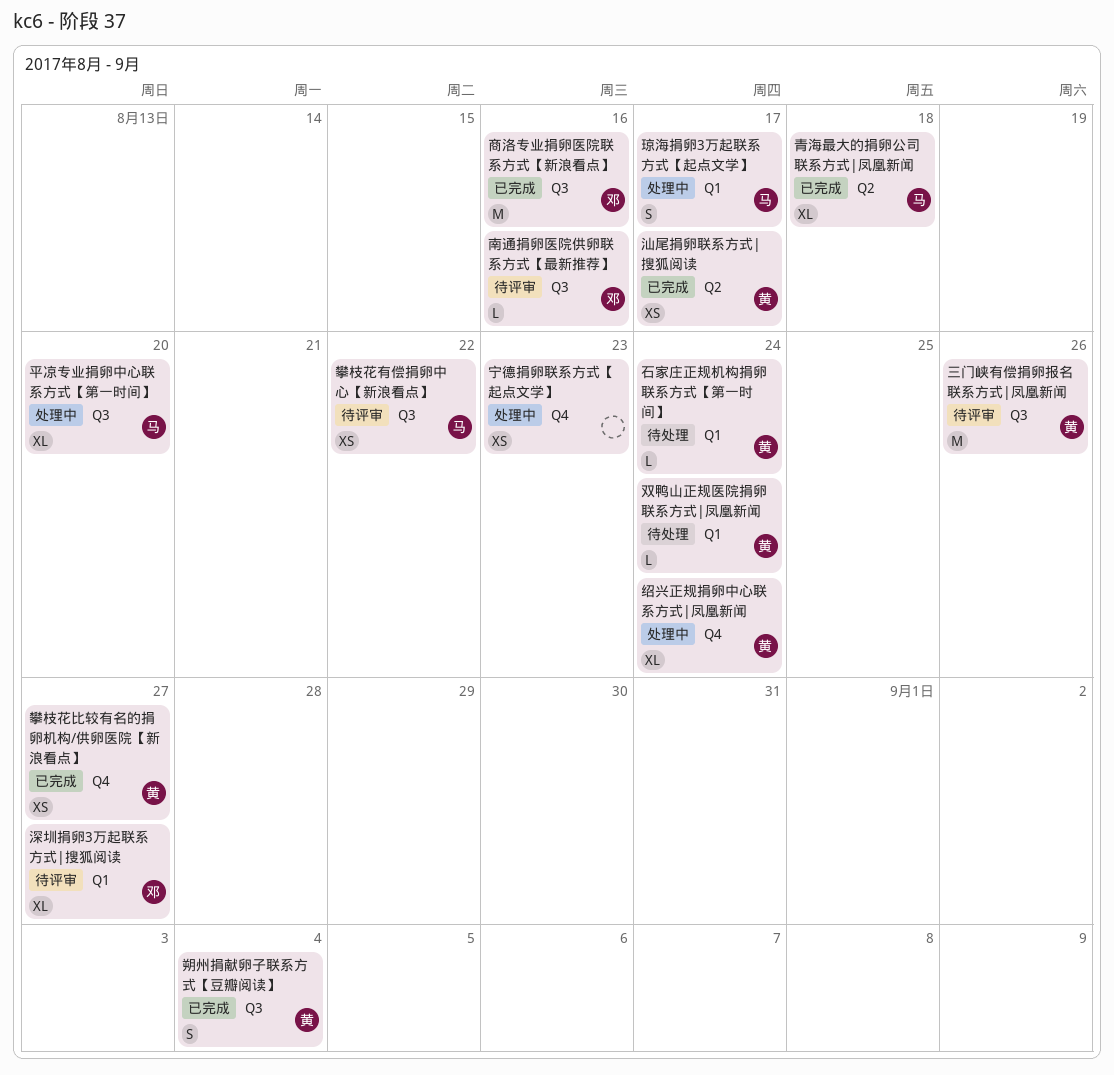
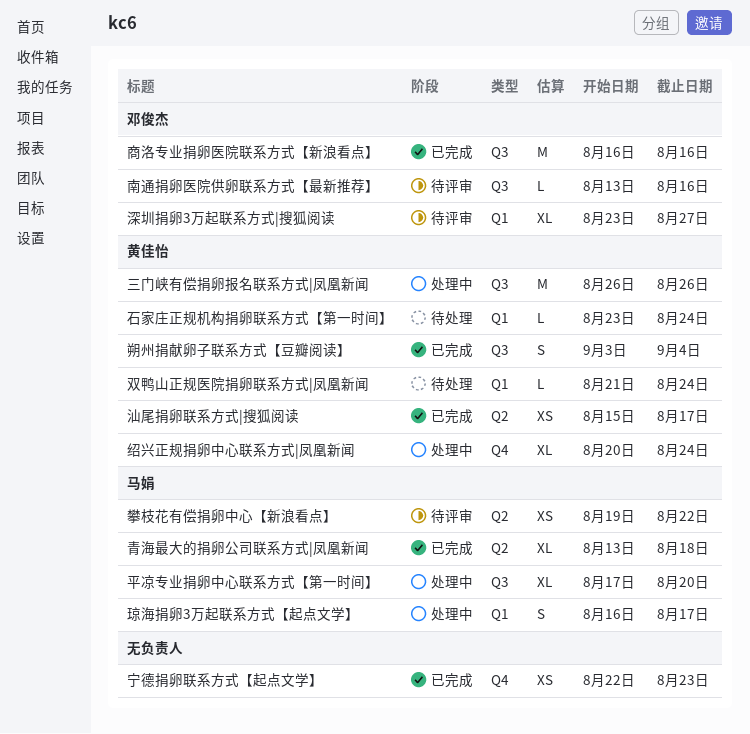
三门峡有偿捐卵报名联系方式|凤凰新闻, status: 待评审 -> 处理中
宁德捐卵联系方式【起点文学】, status: 处理中 -> 已完成
攀枝花有偿捐卵中心【新浪看点】, label: Q3 -> Q2
攀枝花比较有名的捐卵机构/供卵医院【新浪看点】: present -> none

